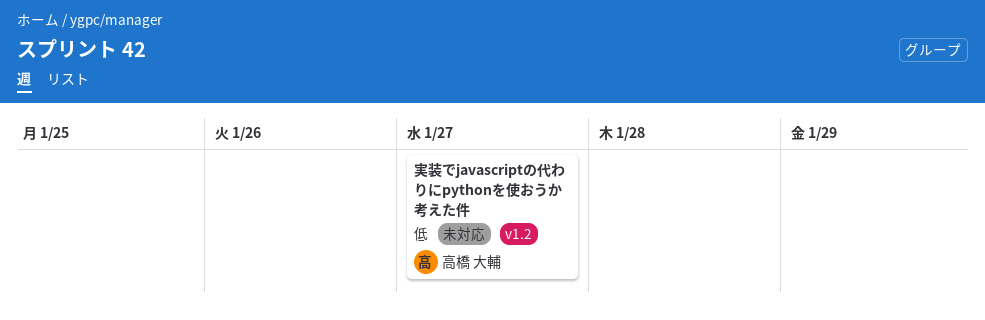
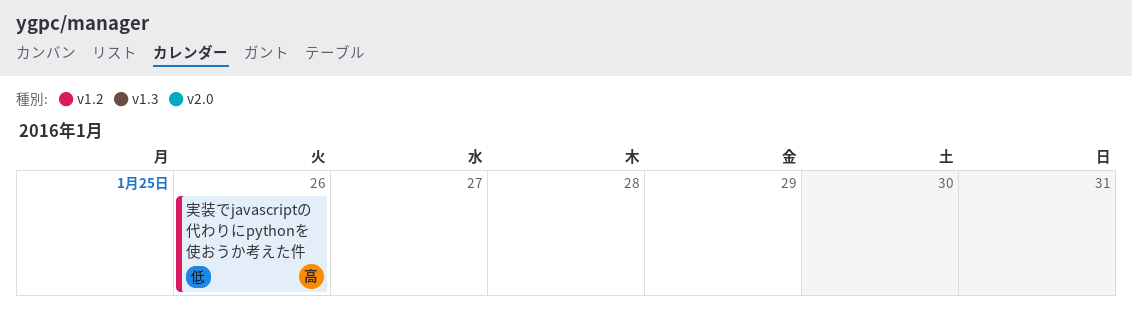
実装でjavascriptの代わりにpythonを使おうか考えた件, due: Jan 27 -> Jan 26

